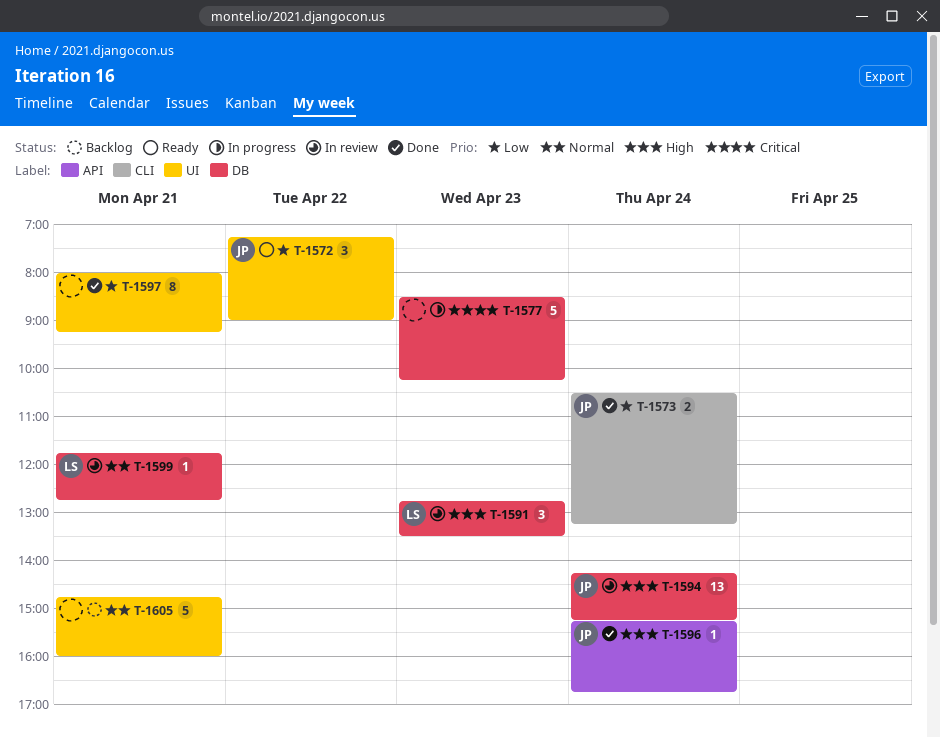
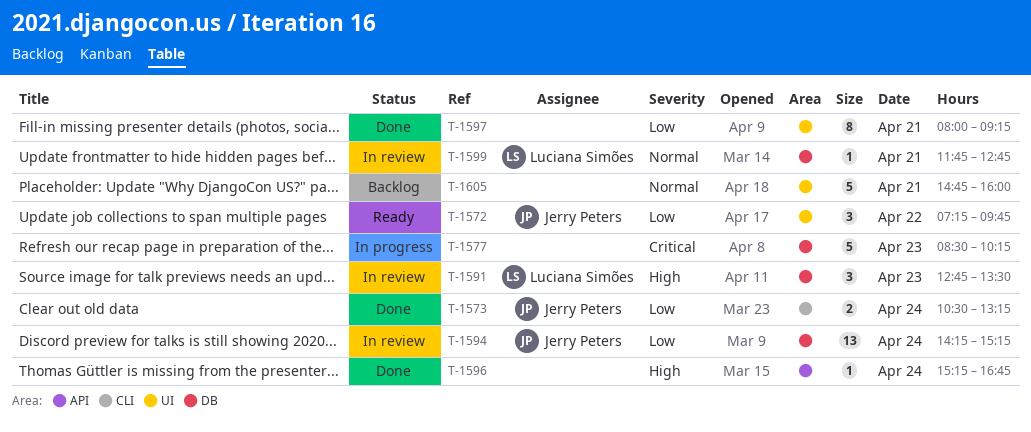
T-1572, ends: 09:00 -> 09:45
T-1594, priority: High -> Low
T-1596, owner: Jerry Peters -> none

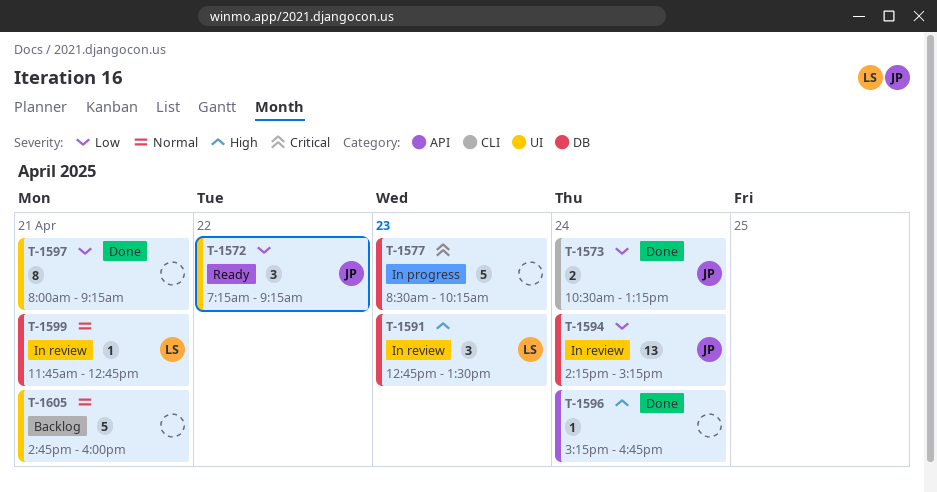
T-1572, ends: 09:45 -> 09:15

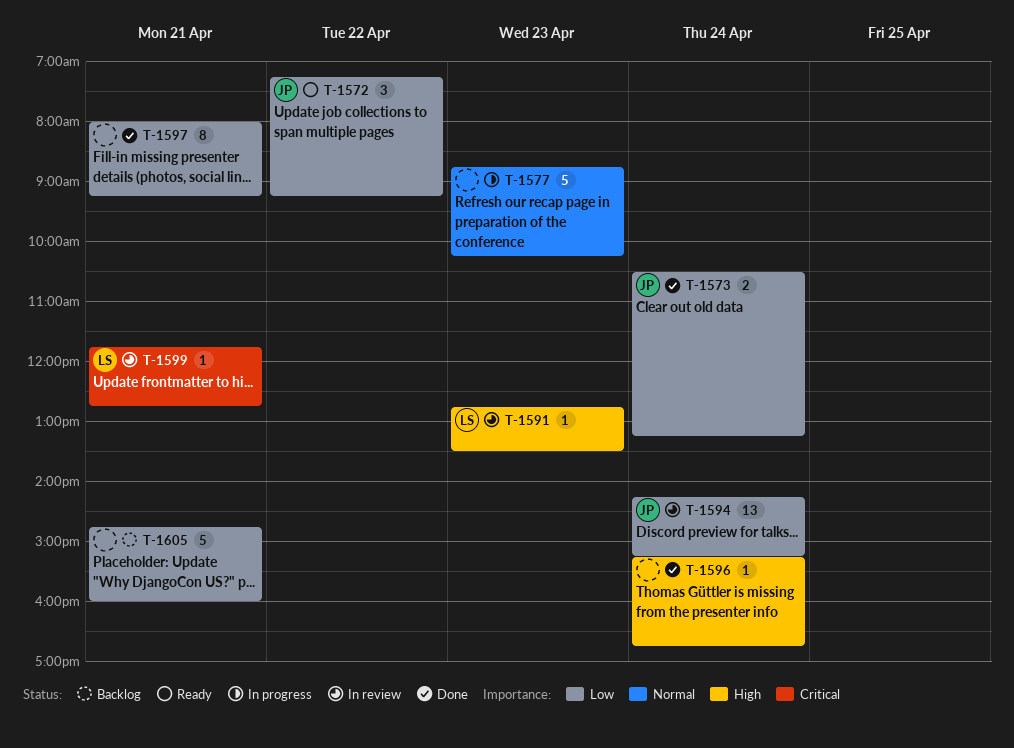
T-1577, priority: Critical -> Normal
T-1577, begins: 08:30 -> 08:45
T-1591, estimate: 3 -> 1
T-1599, priority: Normal -> Critical
T-1605, priority: Normal -> Low

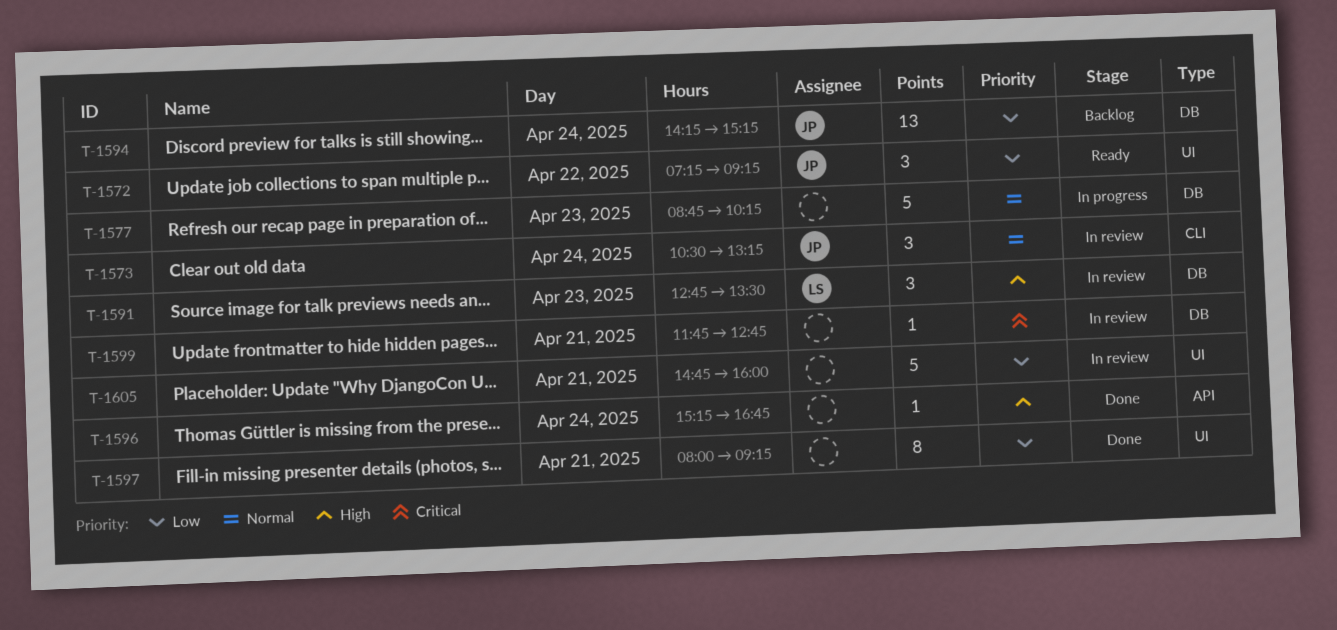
T-1573, status: Done -> In review
T-1573, priority: Low -> Normal
T-1573, estimate: 2 -> 3
T-1591, estimate: 1 -> 3
T-1594, status: In review -> Backlog
T-1599, owner: LS -> none
T-1605, status: Backlog -> In review

